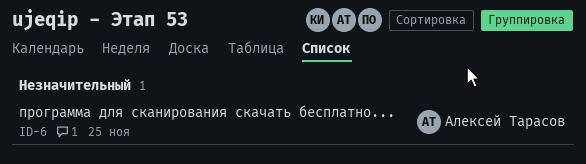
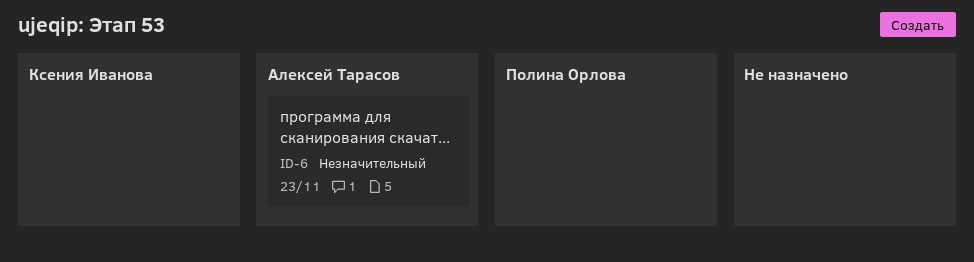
ID-6, due: Nov 25 -> Nov 23

